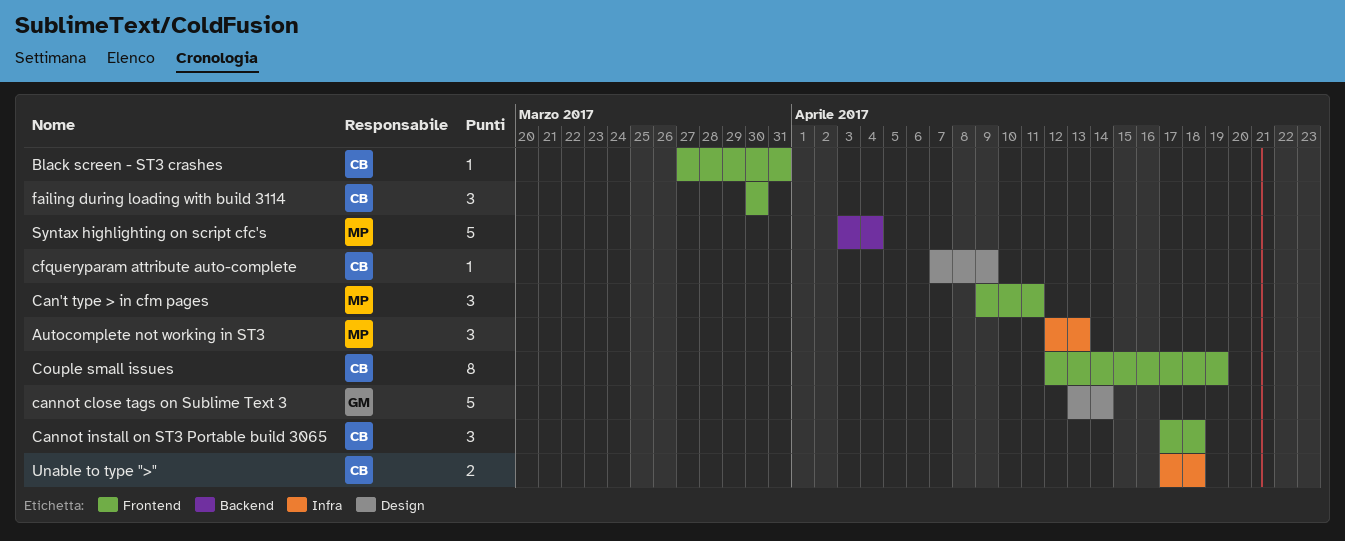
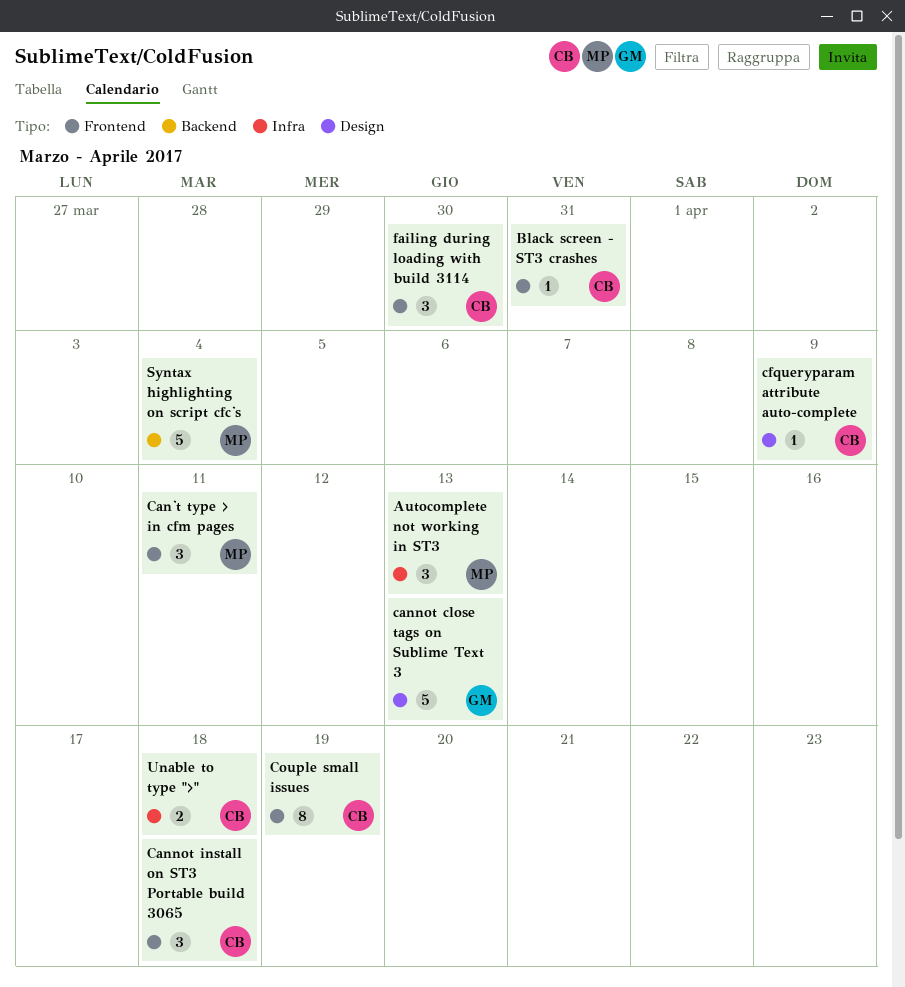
cannot close tags on Sublime Text 3, due: Apr 14 -> Apr 13

